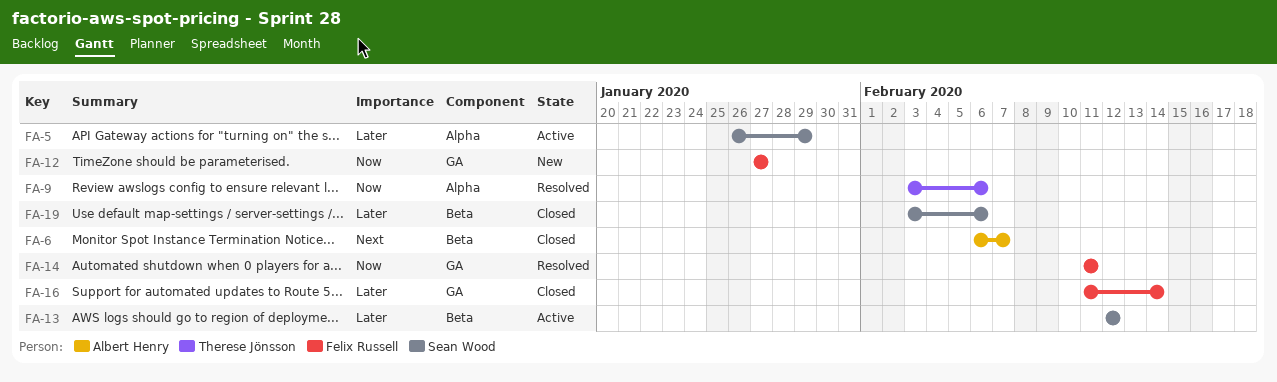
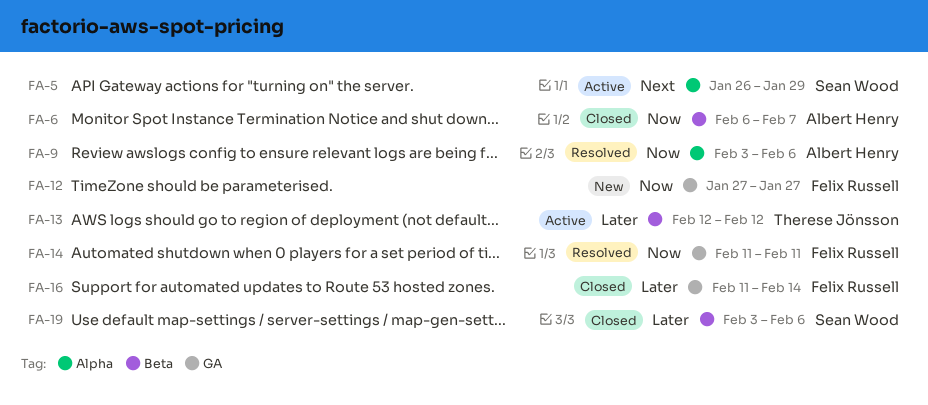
FA-5, priority: Later -> Next
FA-6, priority: Next -> Now
FA-9, owner: Therese Jönsson -> Albert Henry
FA-13, owner: Sean Wood -> Therese Jönsson

